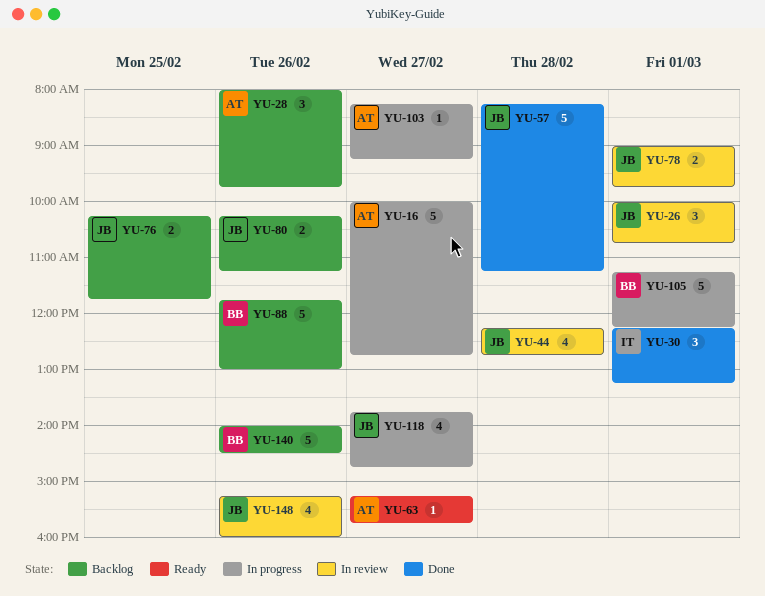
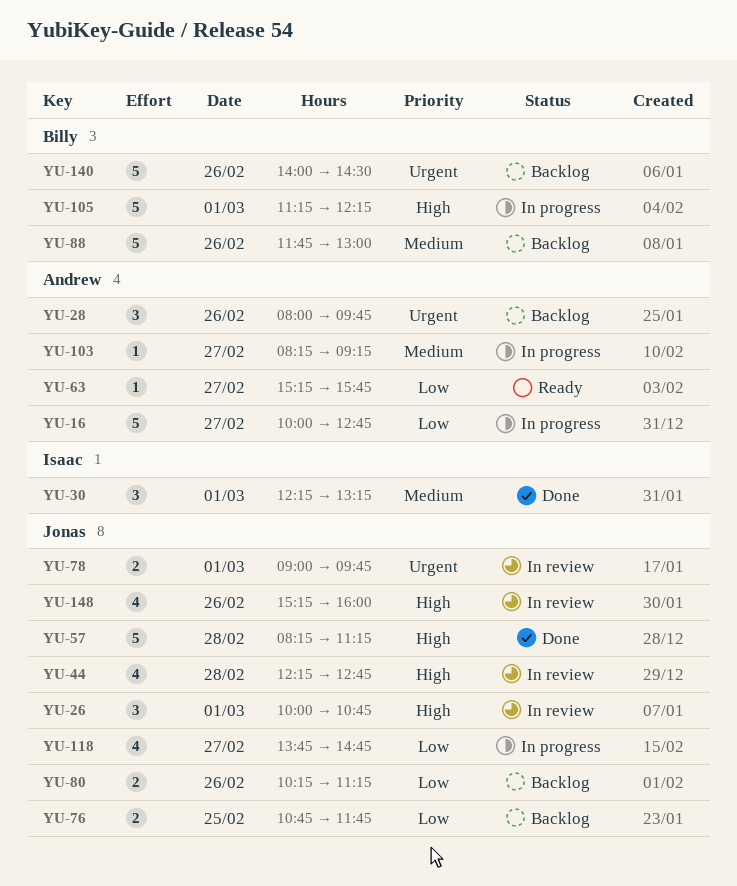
YU-76, begins: 10:15 -> 10:45

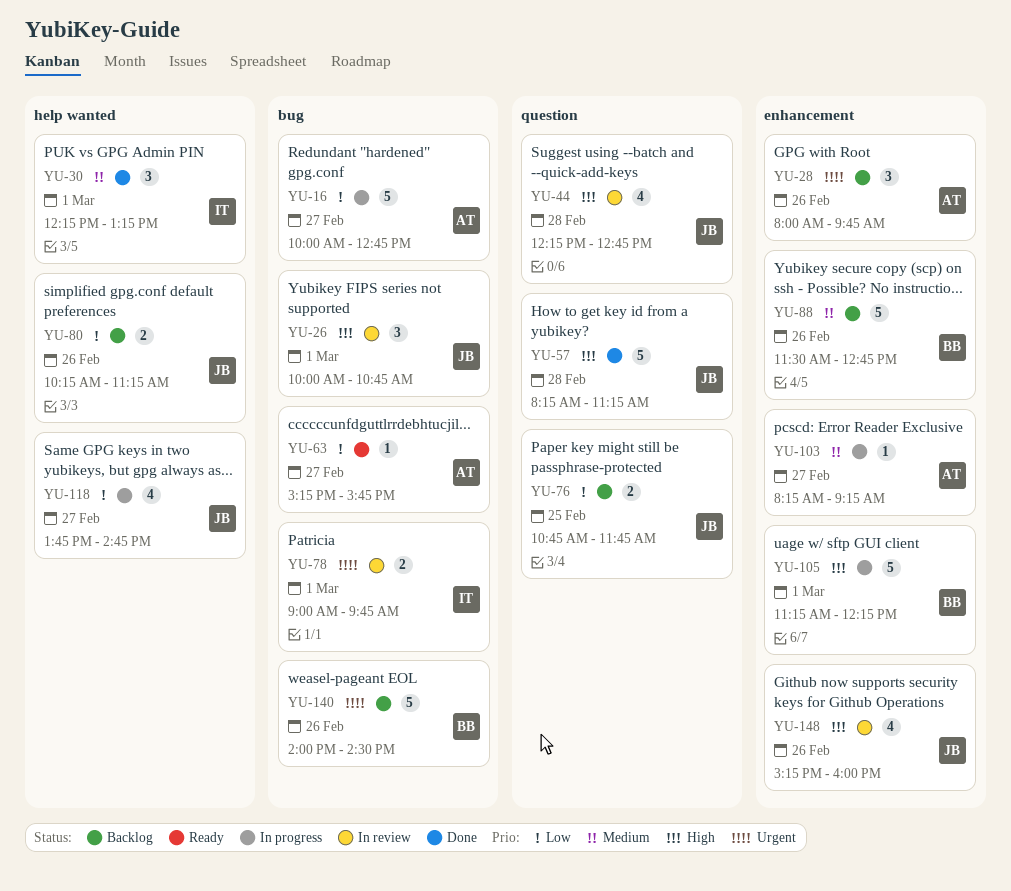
YU-78, owner: Jonas -> Isaac
YU-88, begins: 11:45 -> 11:30
YU-88, ends: 13:00 -> 12:45

